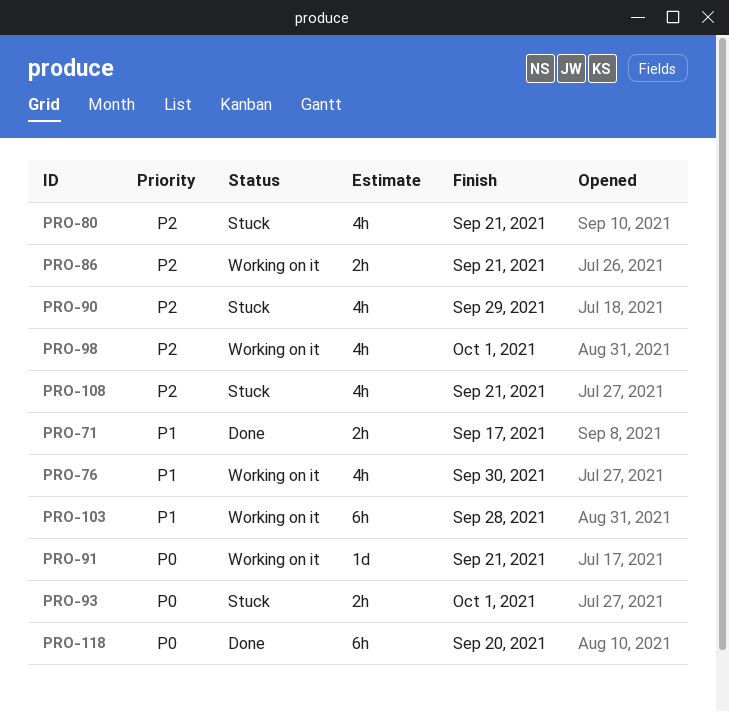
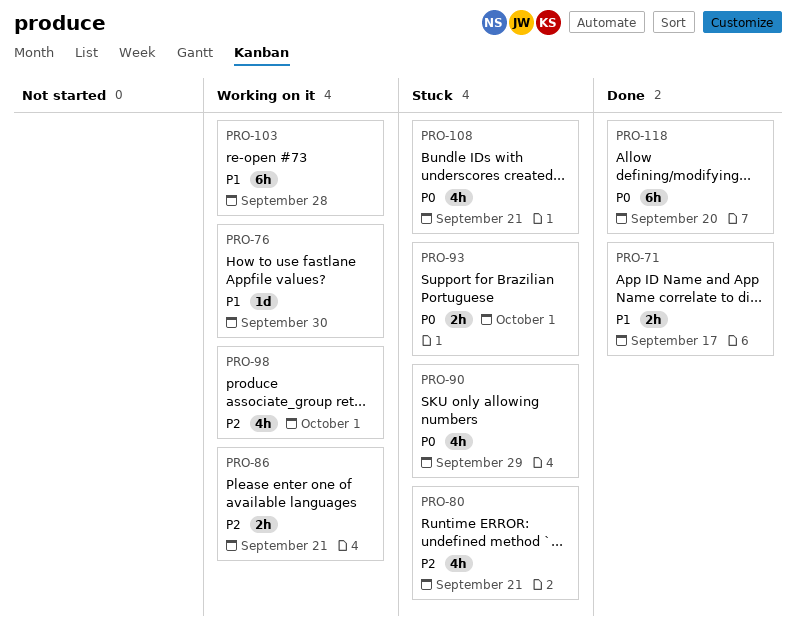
PRO-76, estimate: 4h -> 1d
PRO-90, priority: P2 -> P0
PRO-91: present -> none
PRO-108, priority: P2 -> P0

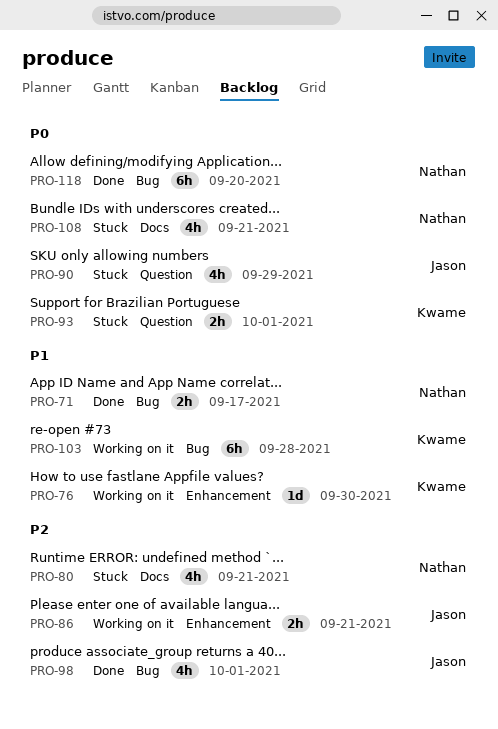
PRO-98, status: Working on it -> Done

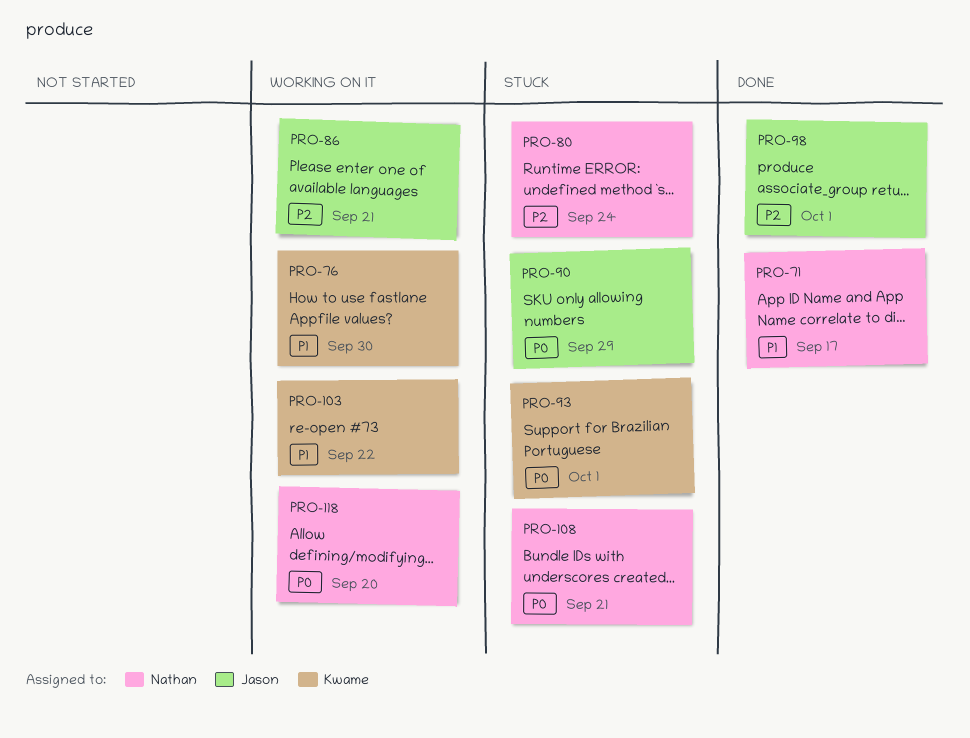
PRO-80, due: Sep 21 -> Sep 24
PRO-103, due: Sep 28 -> Sep 22
PRO-118, status: Done -> Working on it

